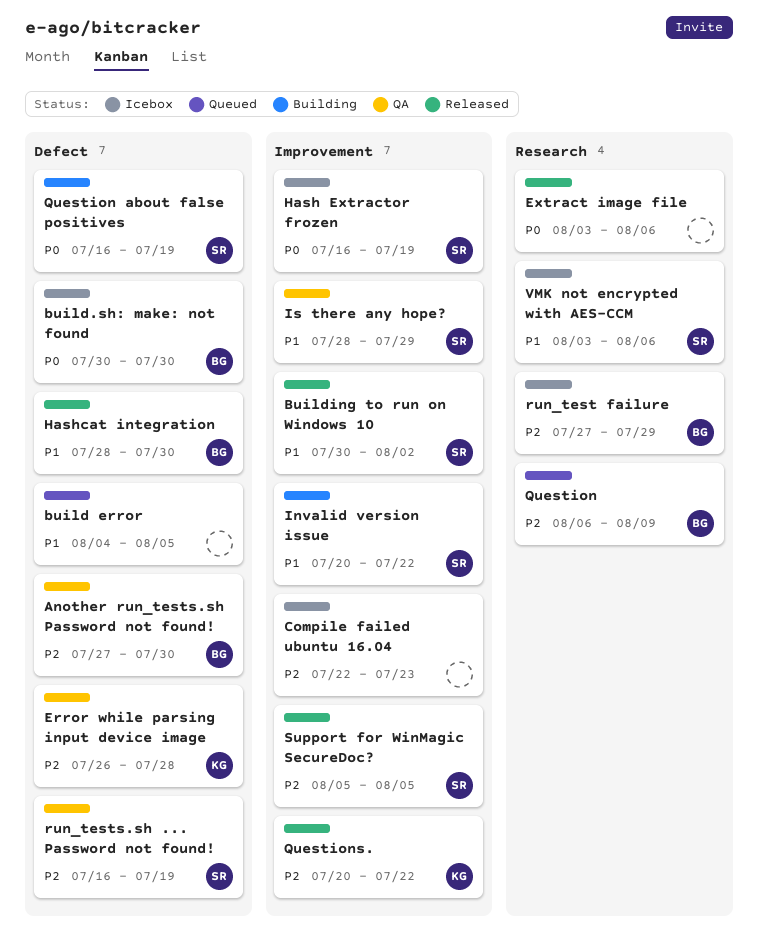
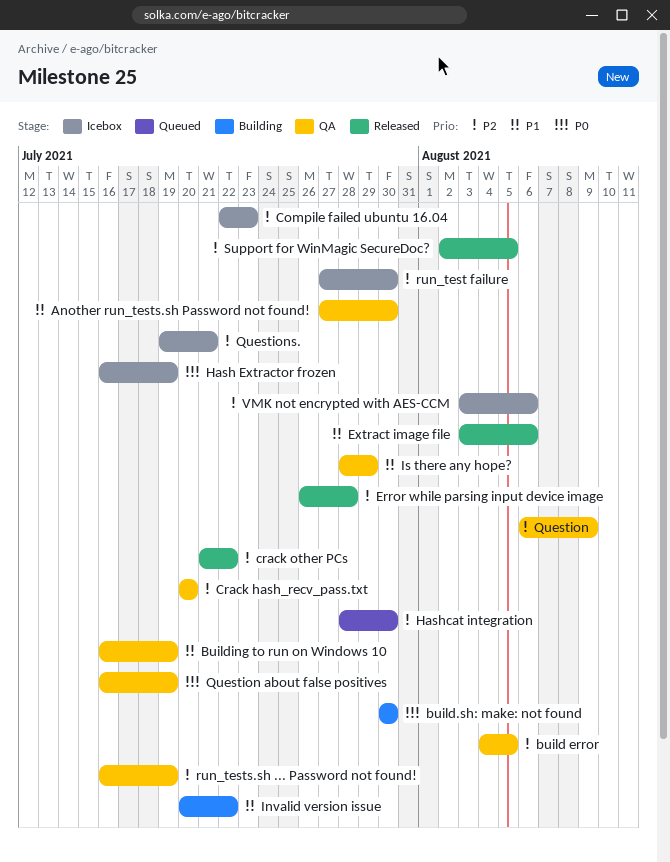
Another run_tests.sh Password not found!, priority: P2 -> P1
build error, status: Queued -> QA
build error, priority: P1 -> P2
build.sh: make: not found, status: Icebox -> Building
Building to run on Windows 10, status: Released -> QA
Building to run on Windows 10, start: Jul 30 -> Jul 16
Building to run on Windows 10, due: Aug 2 -> Jul 19
Crack hash_recv_pass.txt: none -> present
crack other PCs: none -> present
Error while parsing input device image, status: QA -> Released
Extract image file, priority: P0 -> P1
Hashcat integration, status: Released -> Queued
Hashcat integration, priority: P1 -> P2
Question, status: Queued -> QA
Question about false positives, status: Building -> QA
Questions., status: Released -> Icebox
Questions., start: Jul 20 -> Jul 19
Questions., due: Jul 22 -> Jul 21
run_test failure, due: Jul 29 -> Jul 30
Support for WinMagic SecureDoc?, start: Aug 5 -> Aug 2
VMK not encrypted with AES-CCM, priority: P1 -> P2

